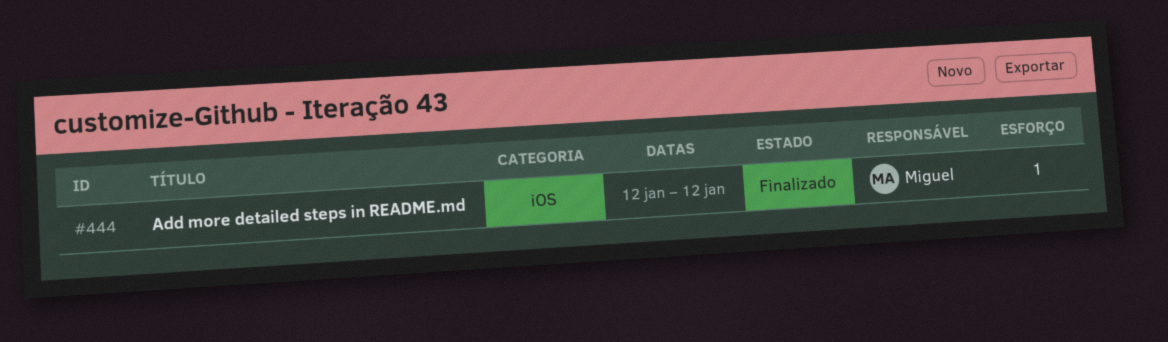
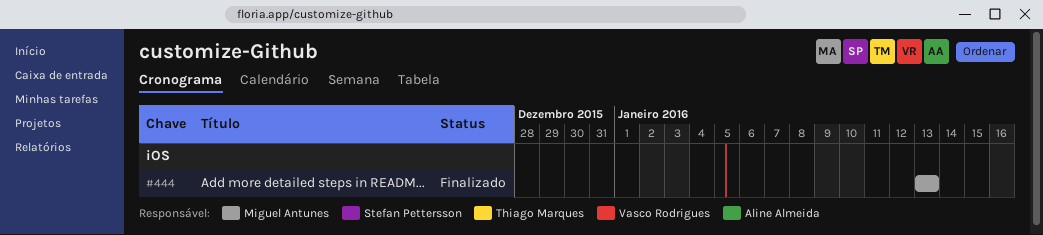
#444, start: Jan 12 -> Jan 13
#444, due: Jan 12 -> Jan 13

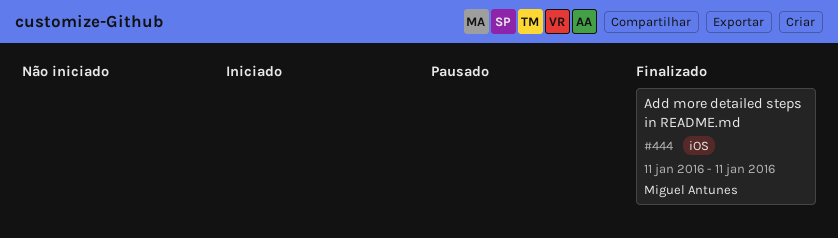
#444, start: Jan 13 -> Jan 11
#444, due: Jan 13 -> Jan 11

